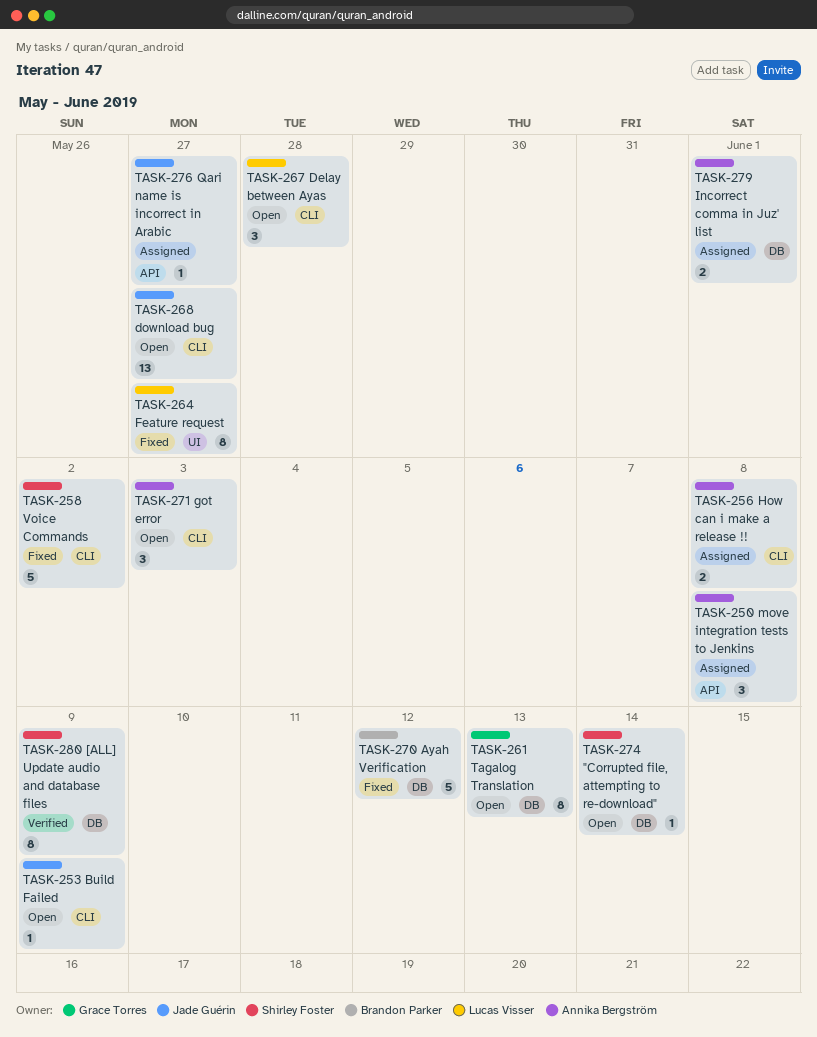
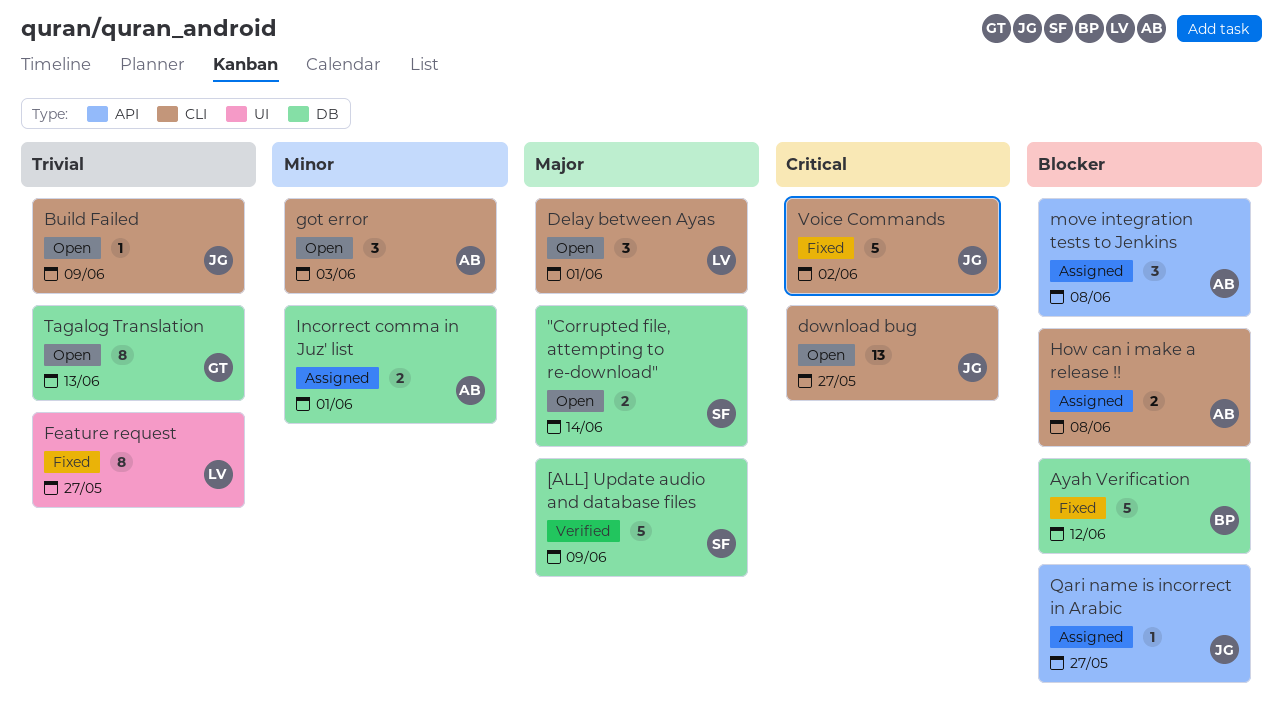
"Corrupted file, attempting to re-download", estimate: 1 -> 2
[ALL] Update audio and database files, estimate: 8 -> 5
Delay between Ayas, due: May 28 -> Jun 1
Voice Commands, owner: Shirley Foster -> Jade Guérin

